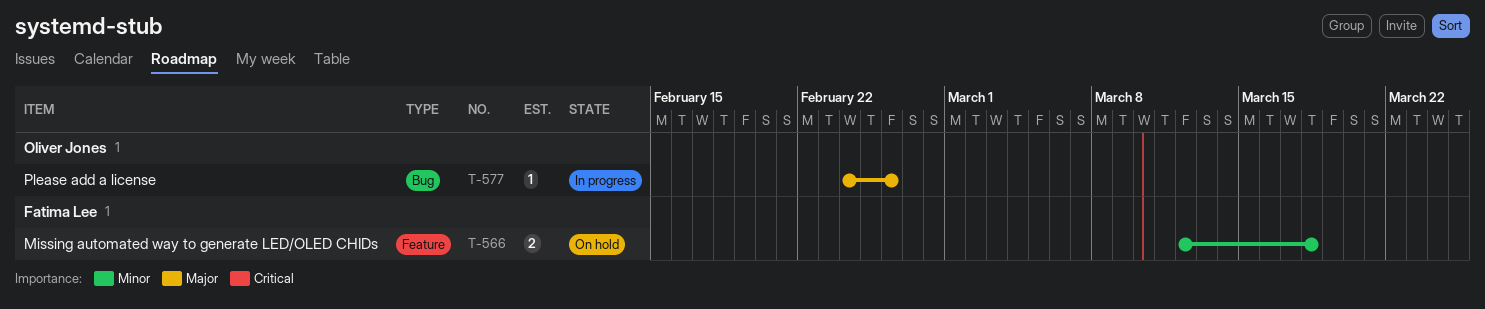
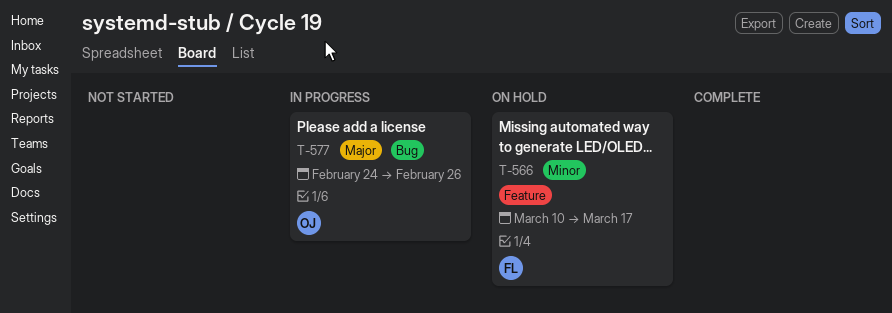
T-566, start: Mar 12 -> Mar 10
T-566, due: Mar 18 -> Mar 17

